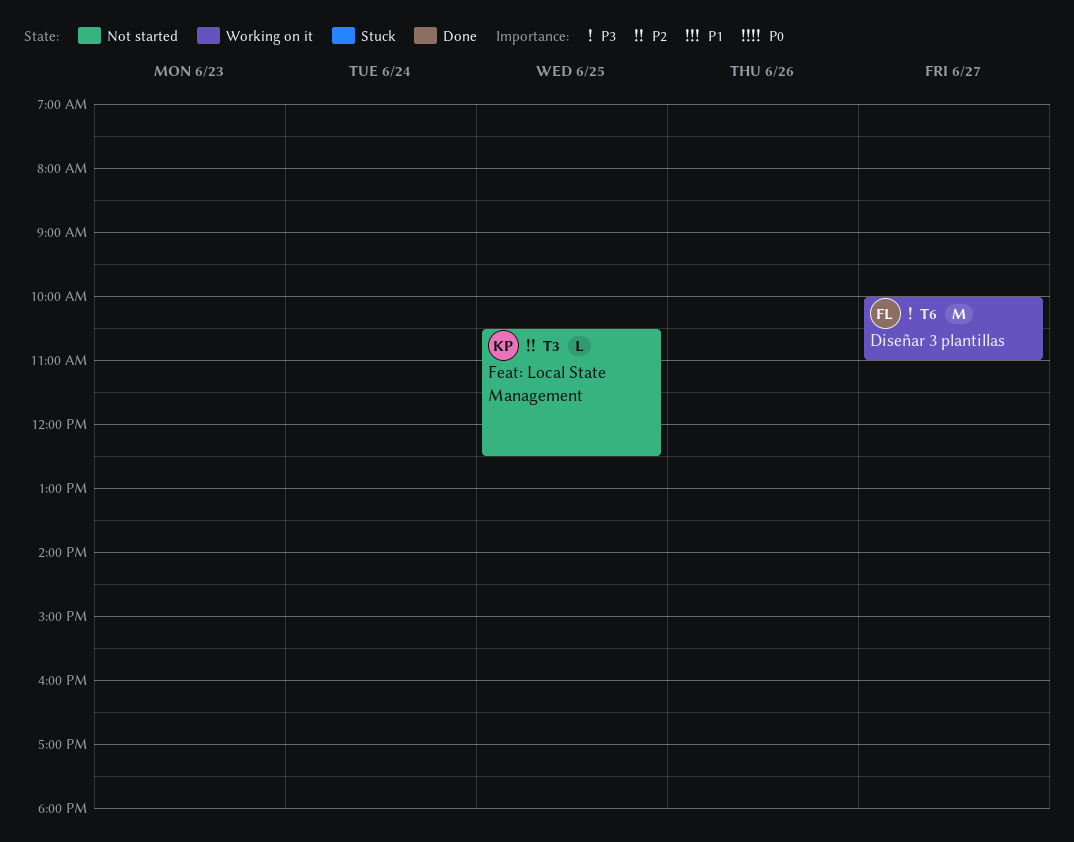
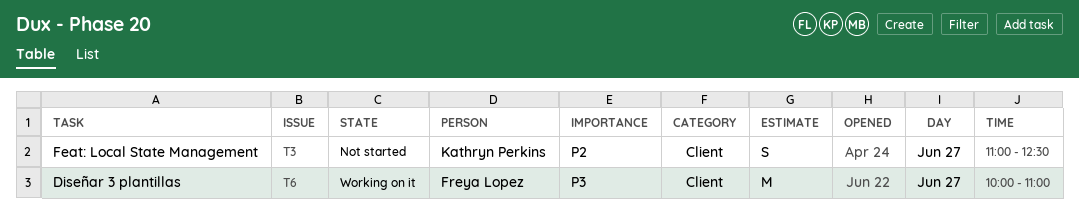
T3, estimate: L -> S
T3, day: Jun 25 -> Jun 27
T3, begins: 10:30 -> 11:00

